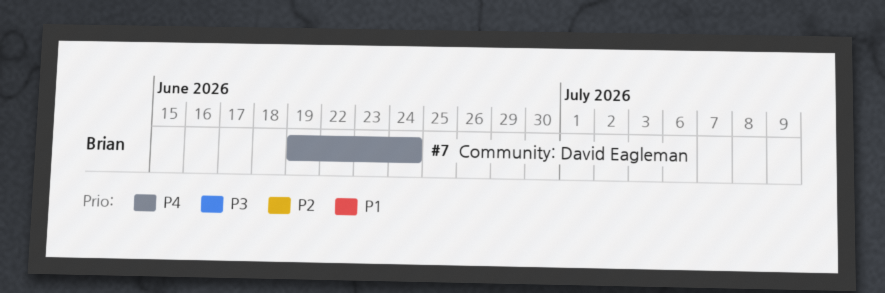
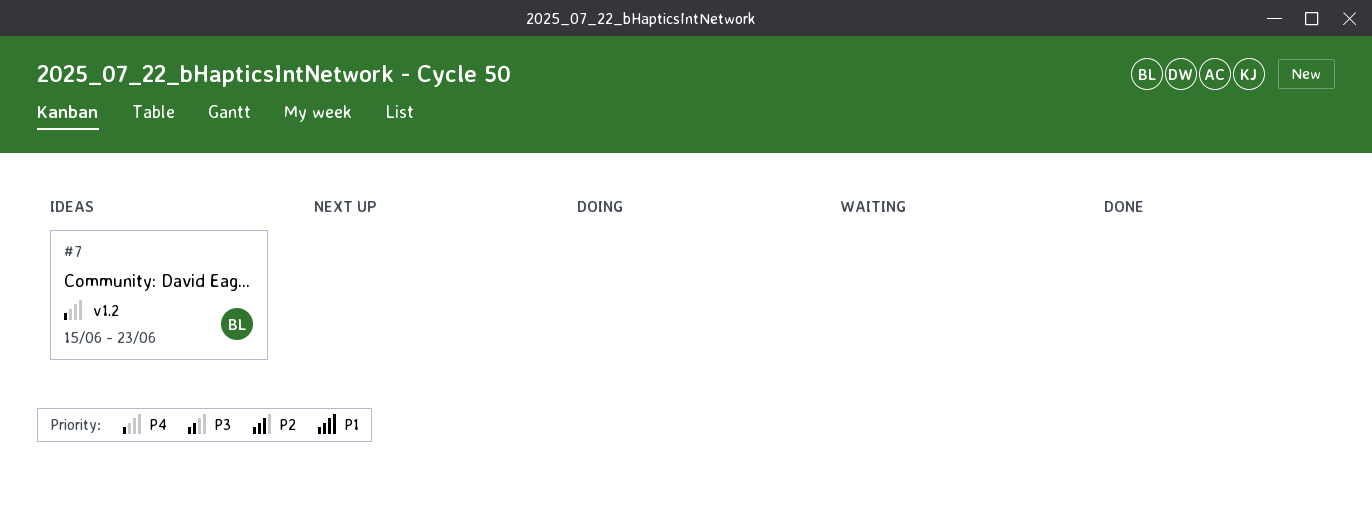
#7, start: Jun 19 -> Jun 15
#7, due: Jun 24 -> Jun 23

